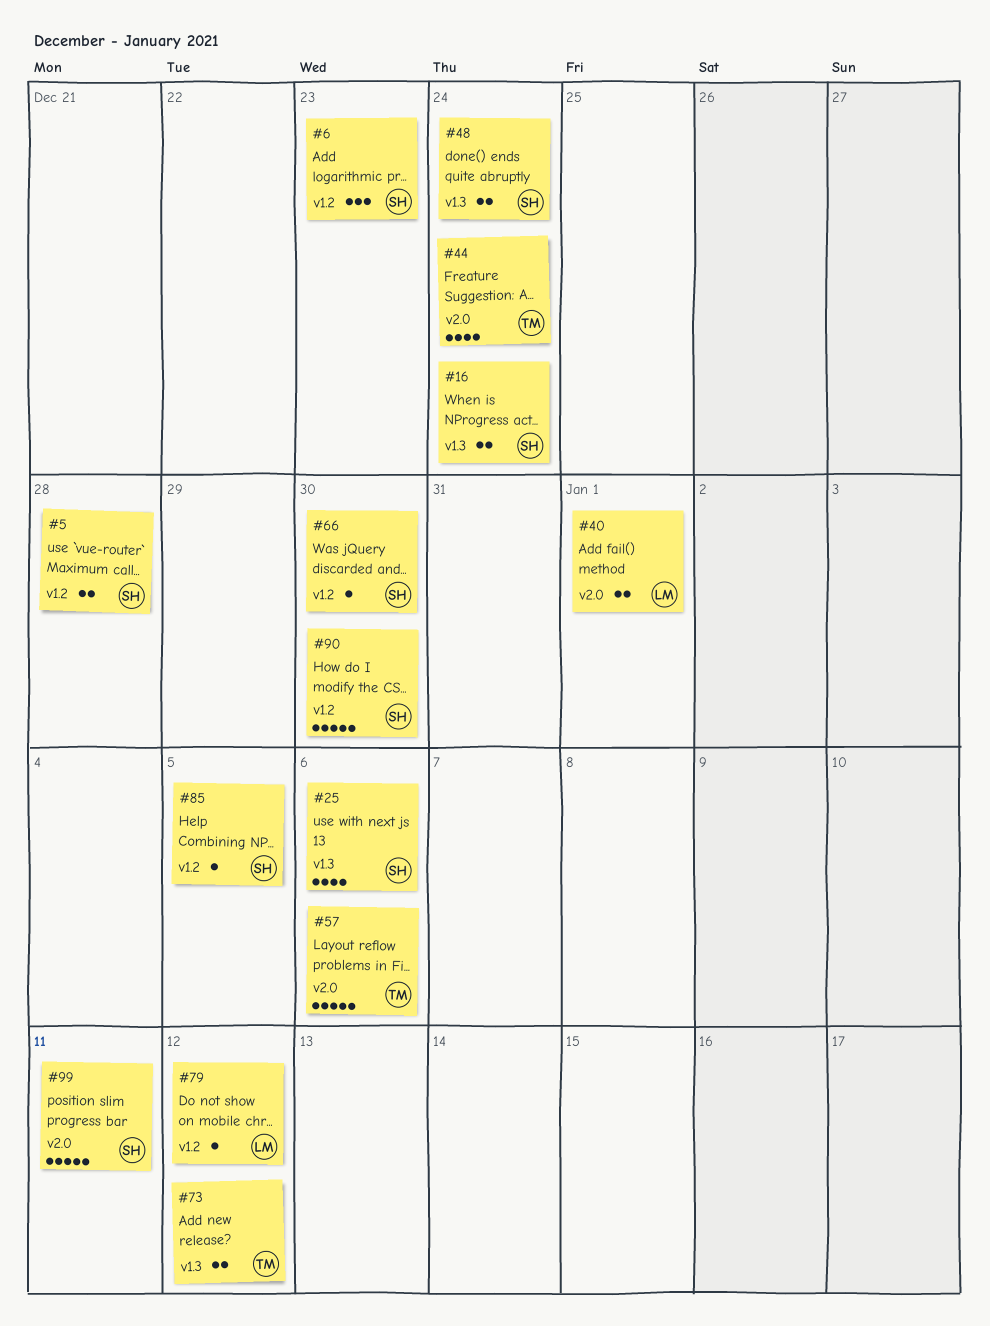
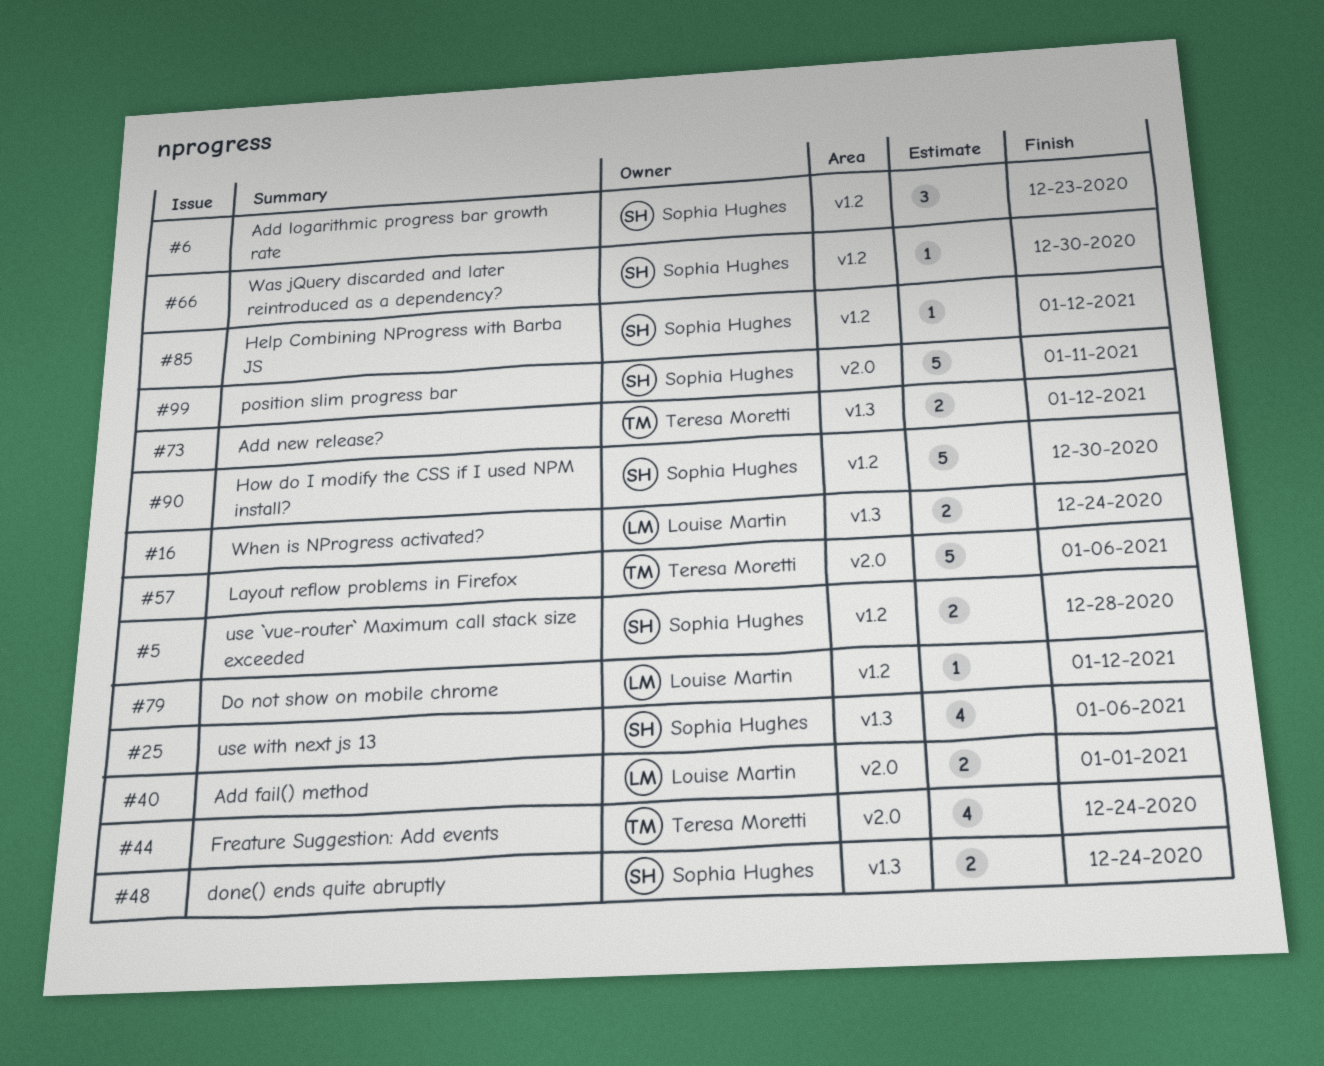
#16, owner: Sophia Hughes -> Louise Martin
#85, due: Jan 5 -> Jan 12

